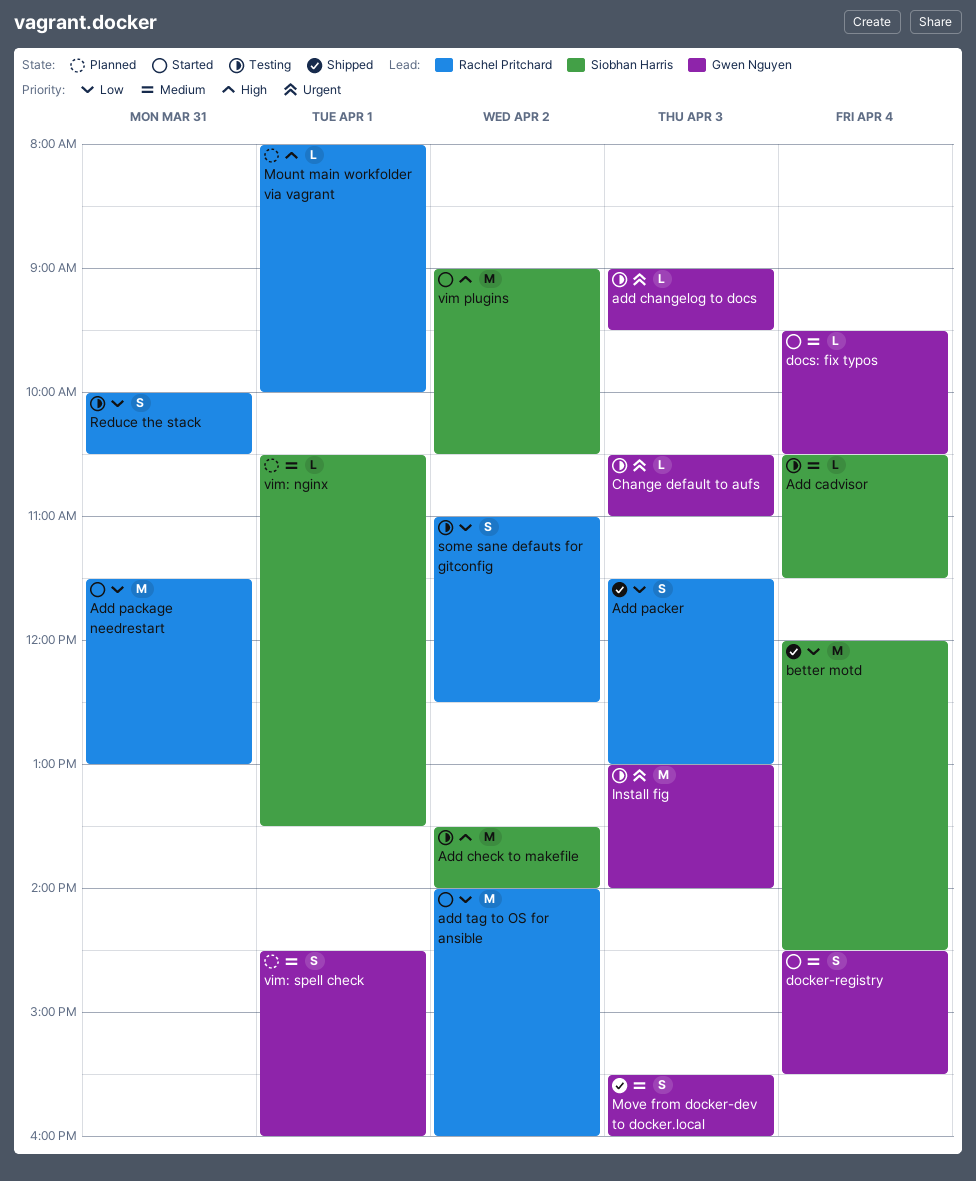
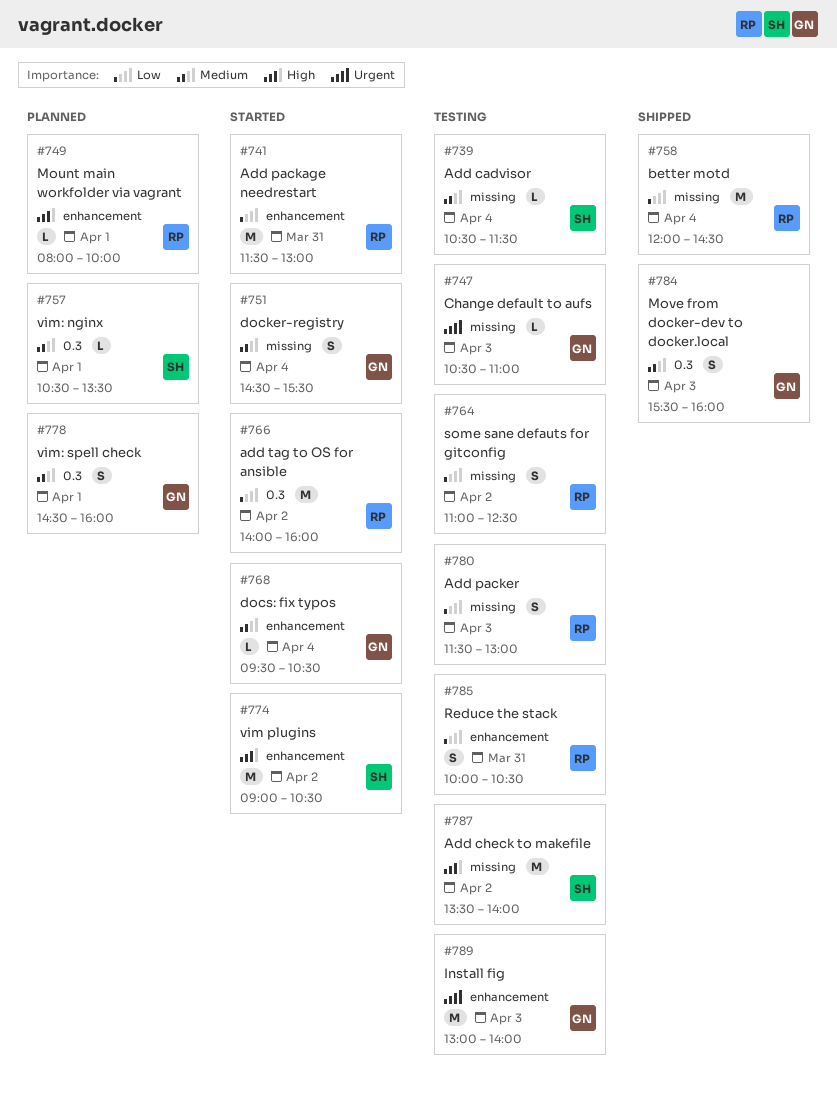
add changelog to docs: present -> none
Add packer, status: Shipped -> Testing
better motd, owner: Siobhan Harris -> Rachel Pritchard

